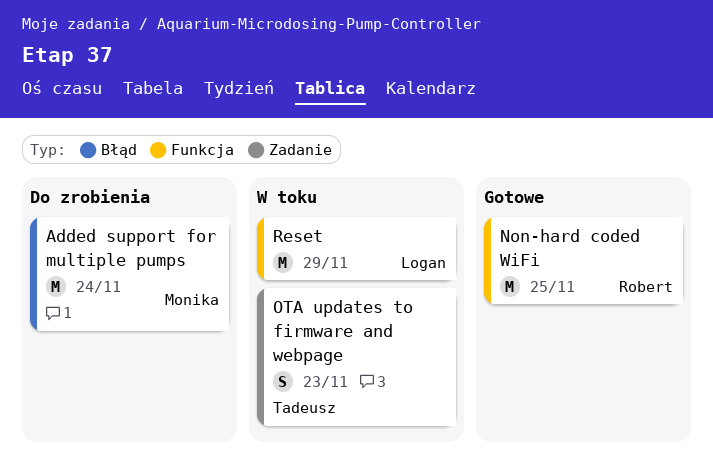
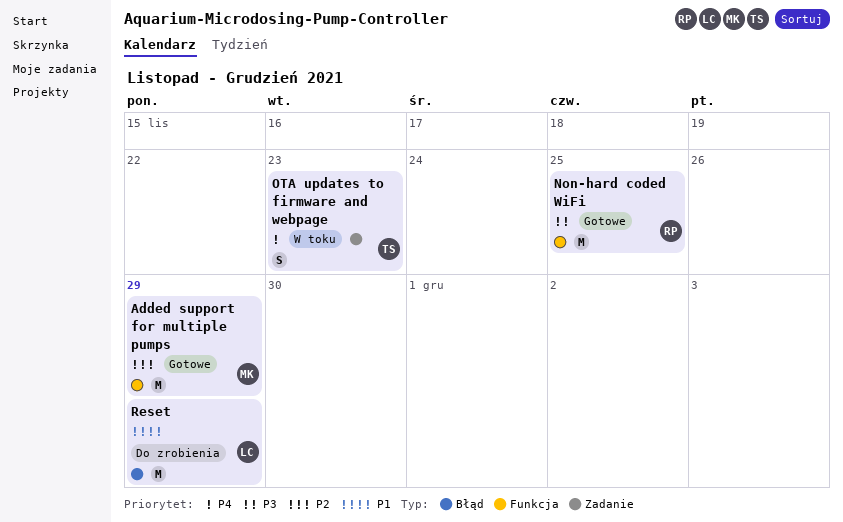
Added support for multiple pumps, status: Do zrobienia -> Gotowe
Added support for multiple pumps, label: Błąd -> Funkcja
Added support for multiple pumps, due: Nov 24 -> Nov 29
Reset, status: W toku -> Do zrobienia
Reset, label: Funkcja -> Błąd

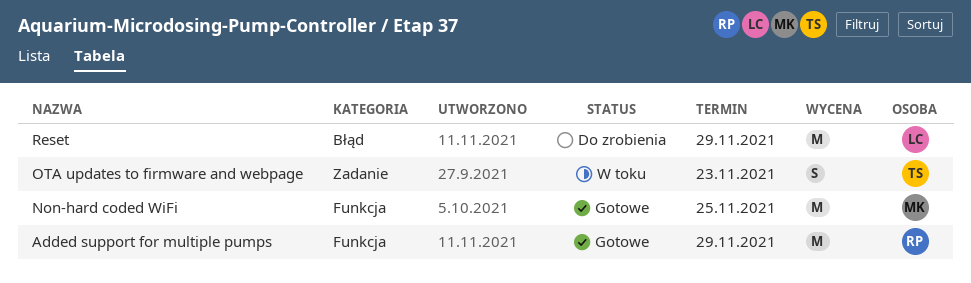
Added support for multiple pumps, owner: MK -> RP
Non-hard coded WiFi, owner: RP -> MK

